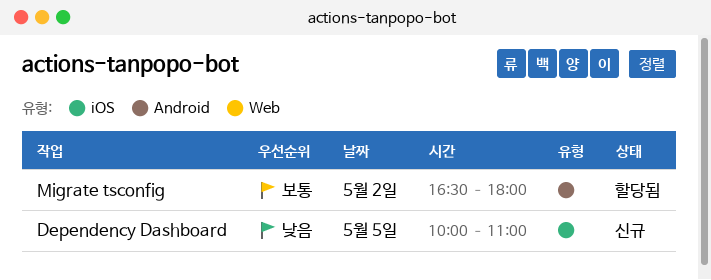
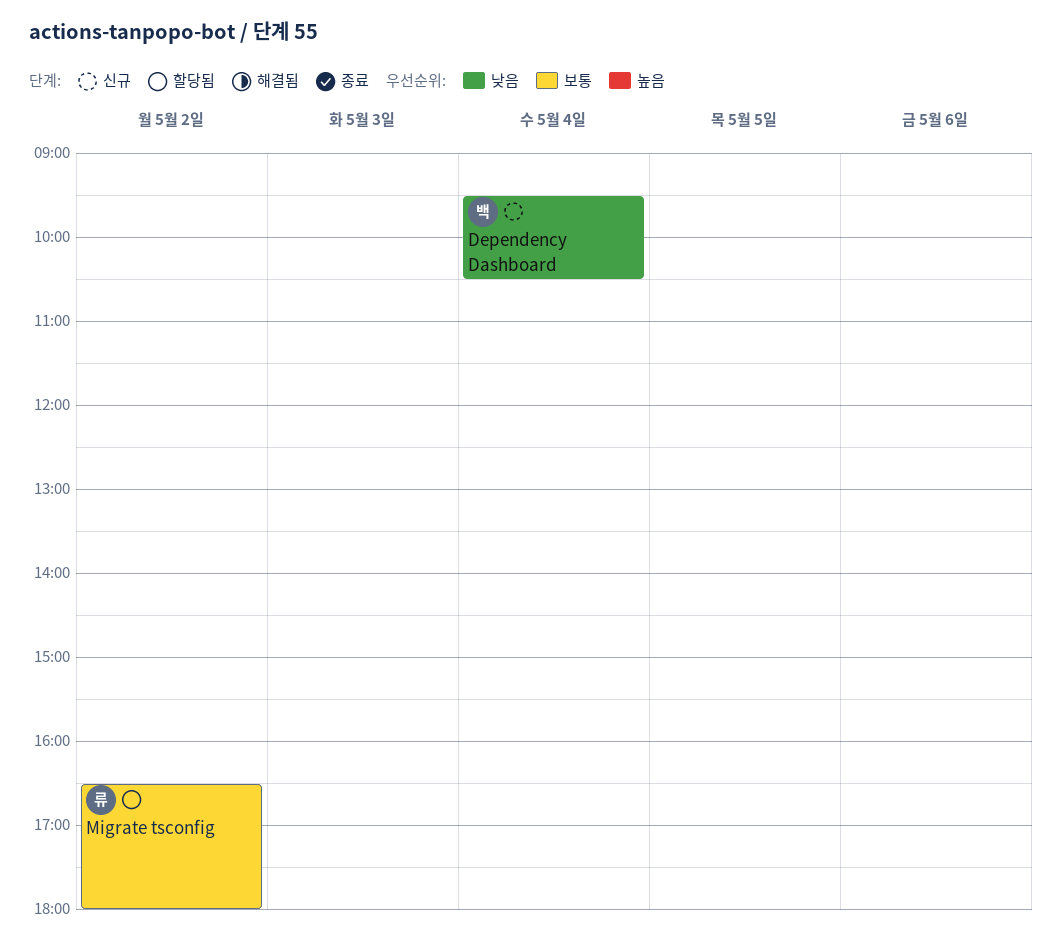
Dependency Dashboard, day: May 5 -> May 4
Dependency Dashboard, begins: 10:00 -> 09:30
Dependency Dashboard, ends: 11:00 -> 10:30

